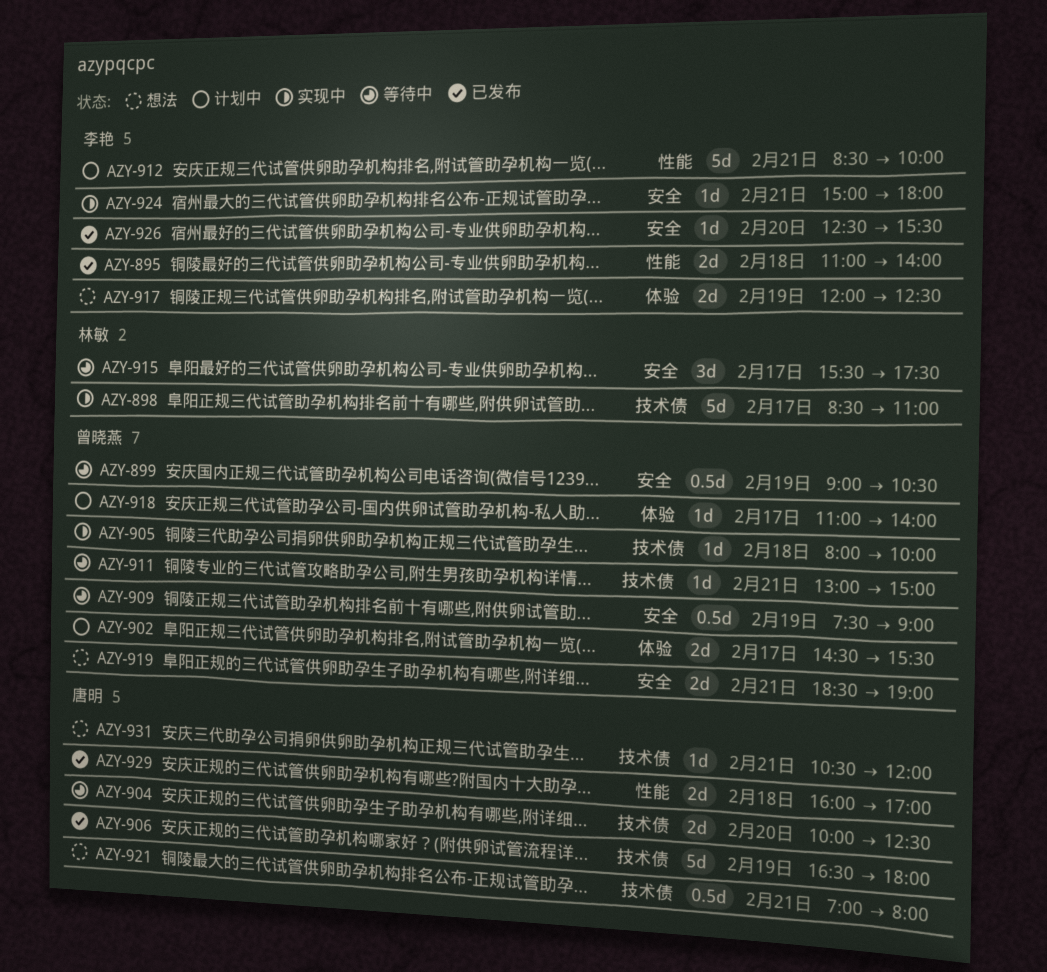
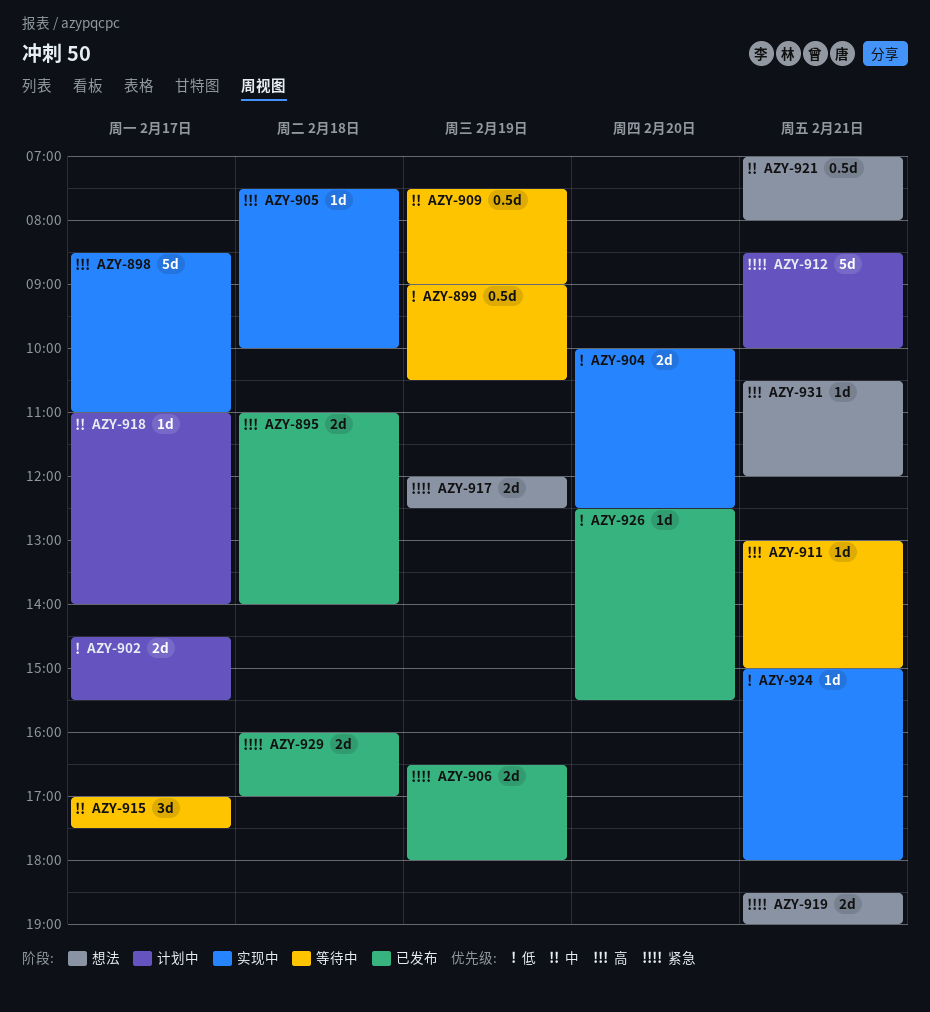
AZY-904, status: 等待中 -> 实现中
AZY-905, begins: 08:00 -> 07:30
AZY-906, estimate: 5d -> 2d
AZY-915, begins: 15:30 -> 17:00

